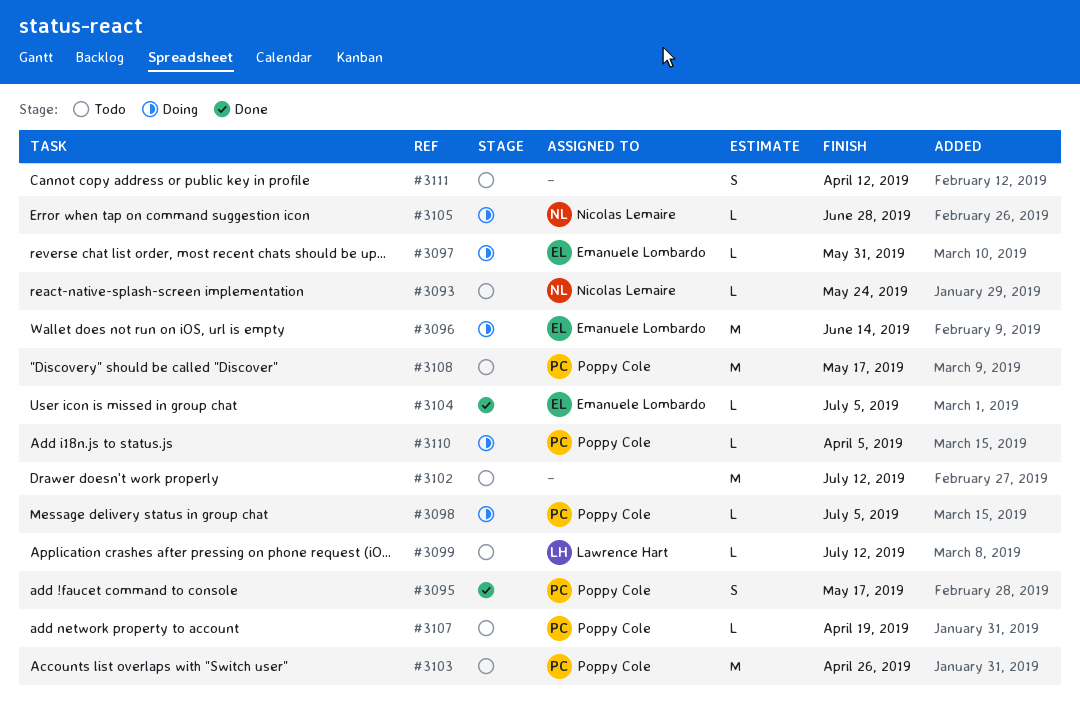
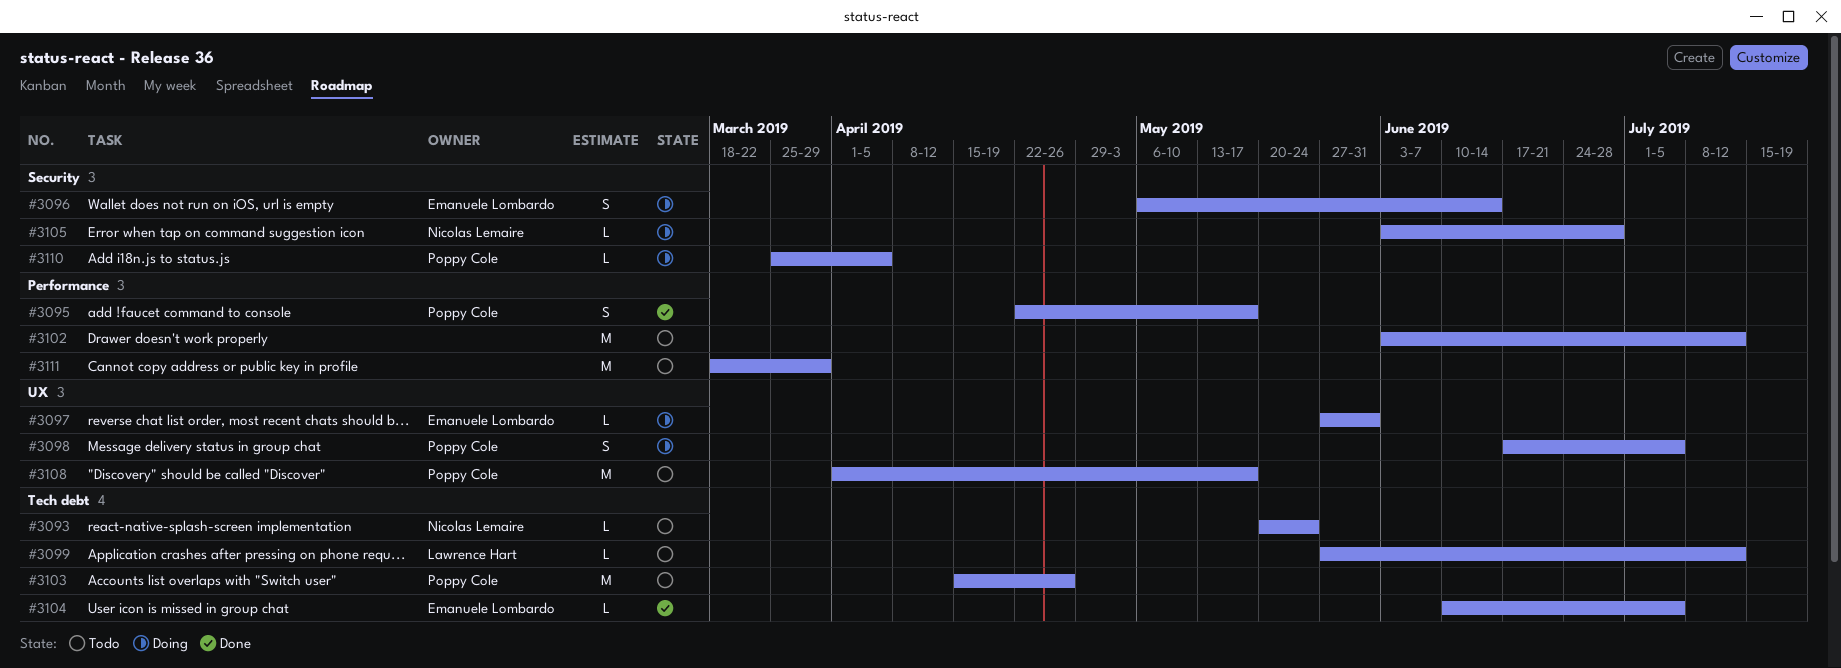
#3096, estimate: M -> S
#3098, estimate: L -> S
#3107: present -> none
#3111, estimate: S -> M
#3111, due: Apr 12 -> Mar 29

